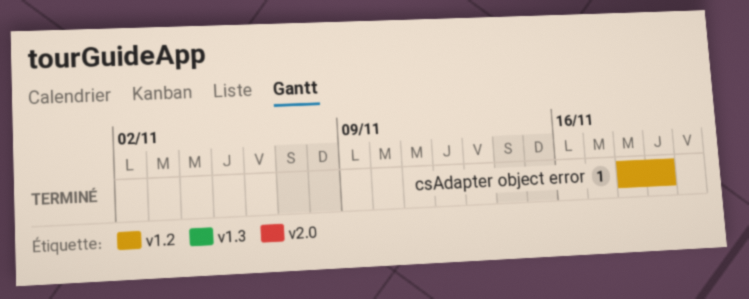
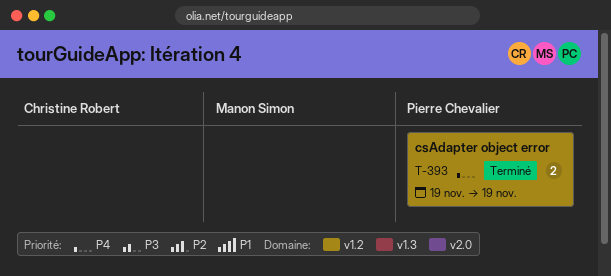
csAdapter object error, estimate: 1 -> 2
csAdapter object error, start: Nov 18 -> Nov 19

